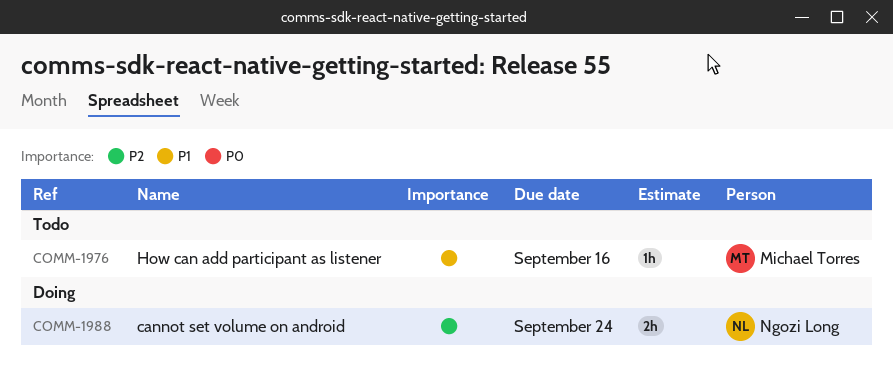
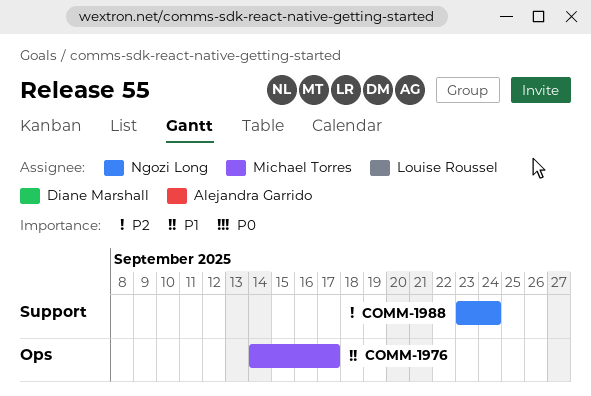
COMM-1976, due: Sep 16 -> Sep 17

